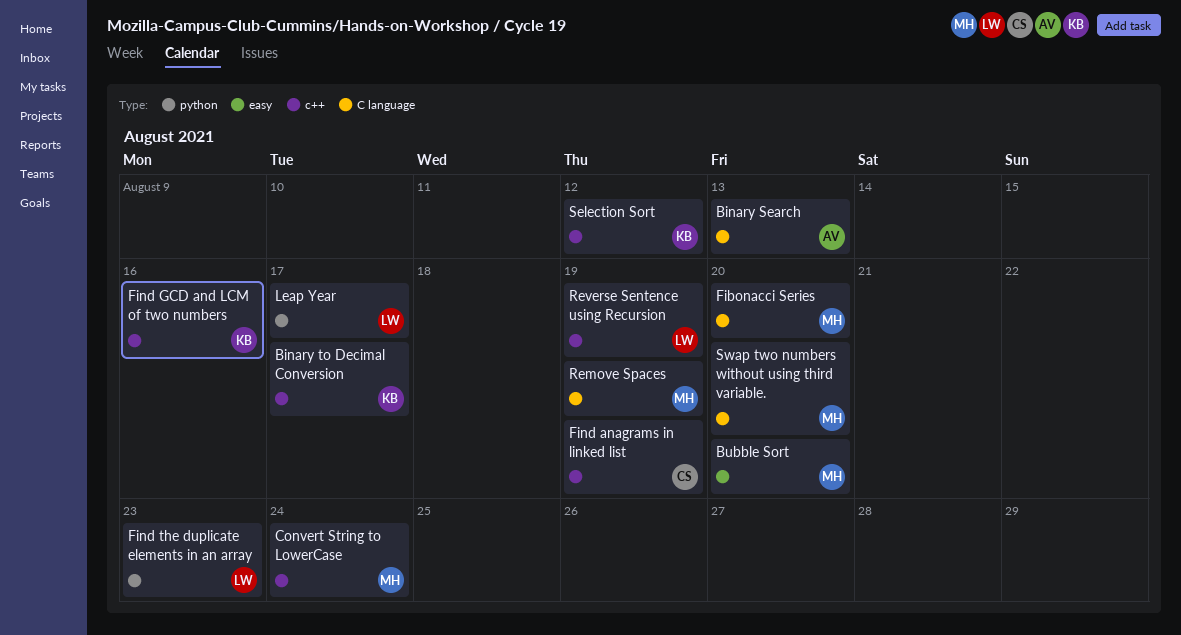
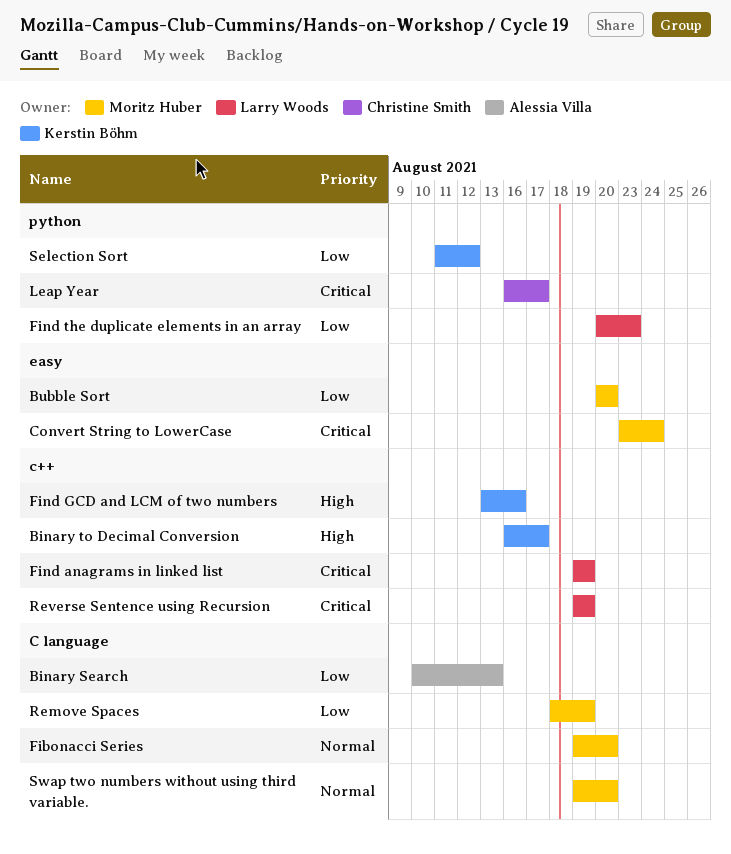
Convert String to LowerCase, label: c++ -> easy
Find anagrams in linked list, owner: Christine Smith -> Larry Woods
Leap Year, owner: Larry Woods -> Christine Smith
Selection Sort, label: c++ -> python

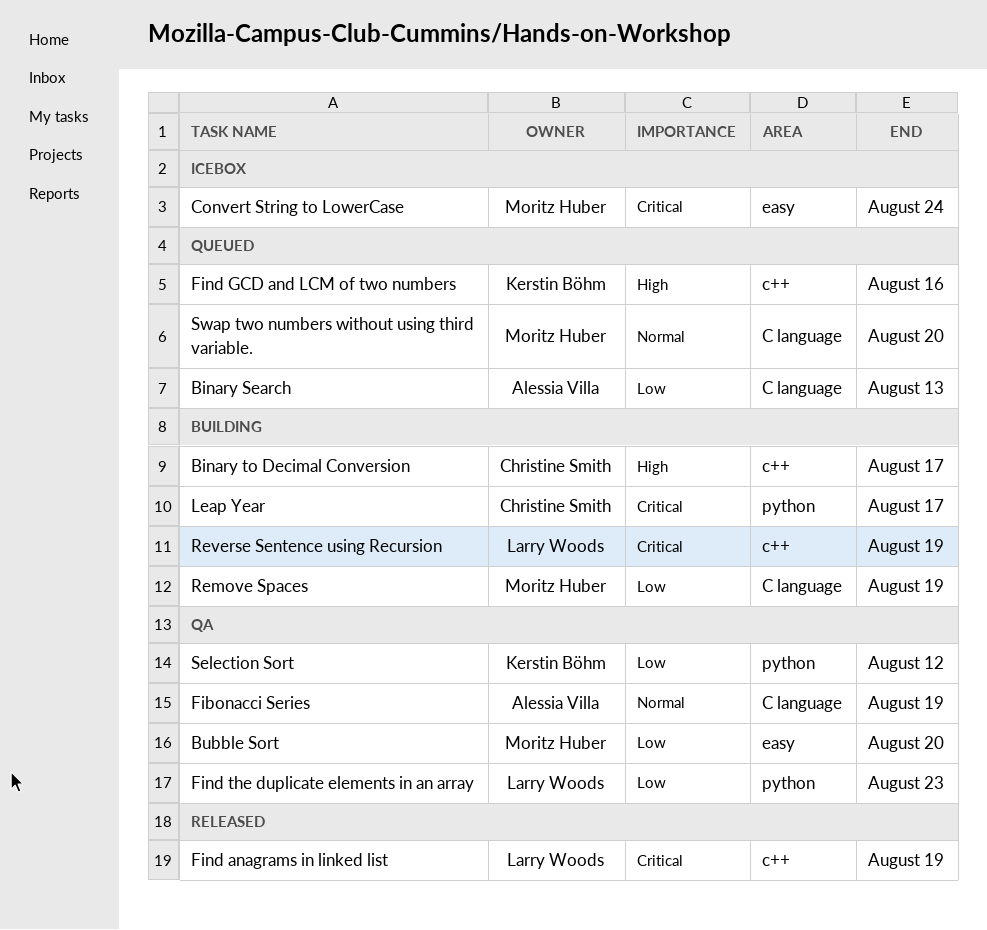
Binary to Decimal Conversion, owner: Kerstin Böhm -> Christine Smith
Fibonacci Series, owner: Moritz Huber -> Alessia Villa
Fibonacci Series, due: Aug 20 -> Aug 19

